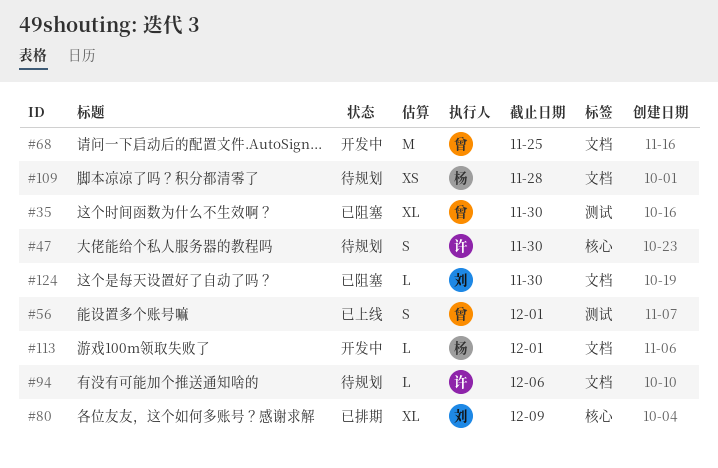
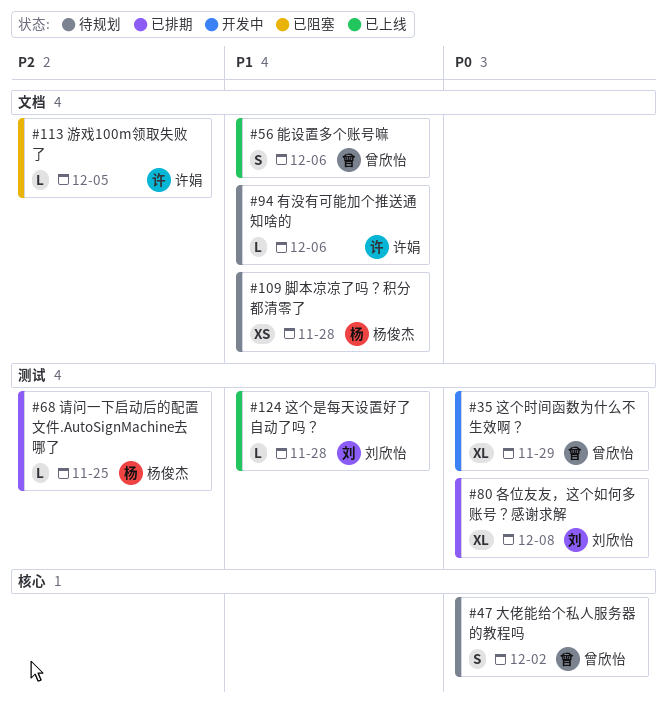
#35, status: 已阻塞 -> 开发中
#35, due: Nov 30 -> Nov 29
#47, owner: 许娟 -> 曾欣怡
#47, due: Nov 30 -> Dec 2
#56, label: 测试 -> 文档
#56, due: Dec 1 -> Dec 6
#68, status: 开发中 -> 已排期
#68, owner: 曾欣怡 -> 杨俊杰
#68, label: 文档 -> 测试
#68, estimate: M -> L
#80, label: 核心 -> 测试
#80, due: Dec 9 -> Dec 8
#113, status: 开发中 -> 已阻塞
#113, owner: 杨俊杰 -> 许娟
#113, due: Dec 1 -> Dec 5
#124, status: 已阻塞 -> 已上线
#124, label: 文档 -> 测试
#124, due: Nov 30 -> Nov 28

